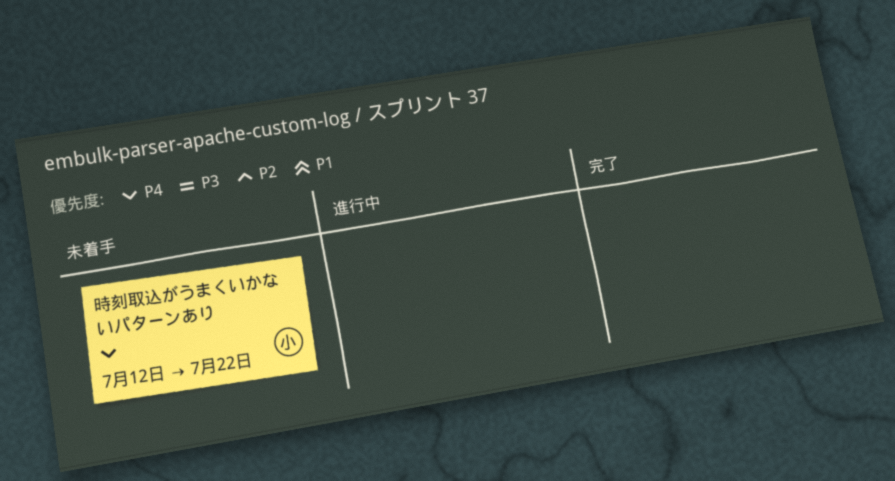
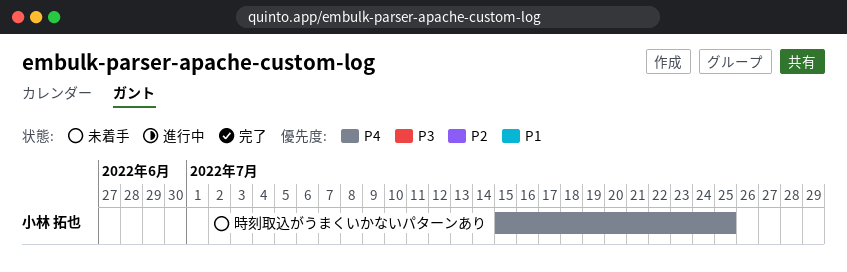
時刻取込がうまくいかないパターンあり, start: Jul 12 -> Jul 15
時刻取込がうまくいかないパターンあり, due: Jul 22 -> Jul 25

